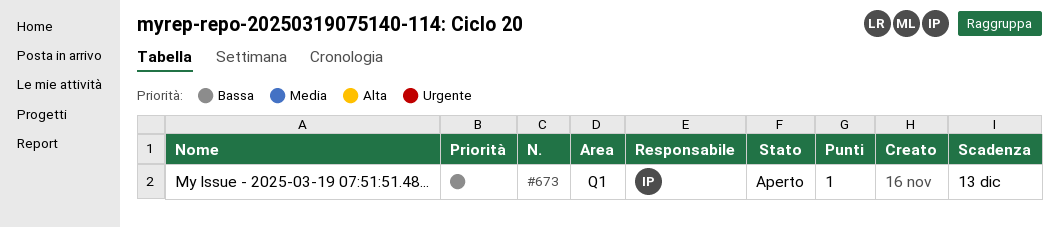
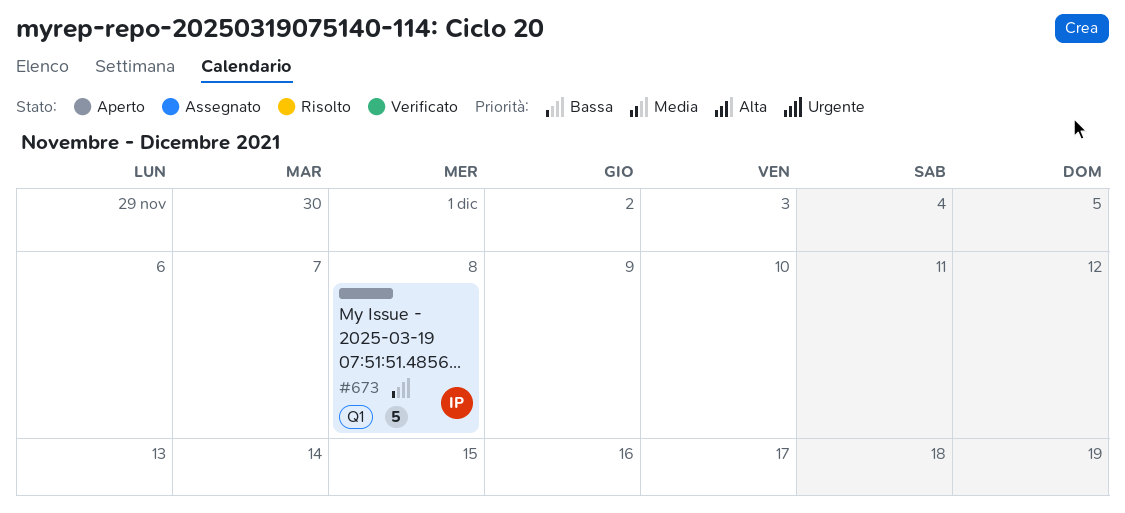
#673, estimate: 1 -> 5
#673, due: Dec 13 -> Dec 8

